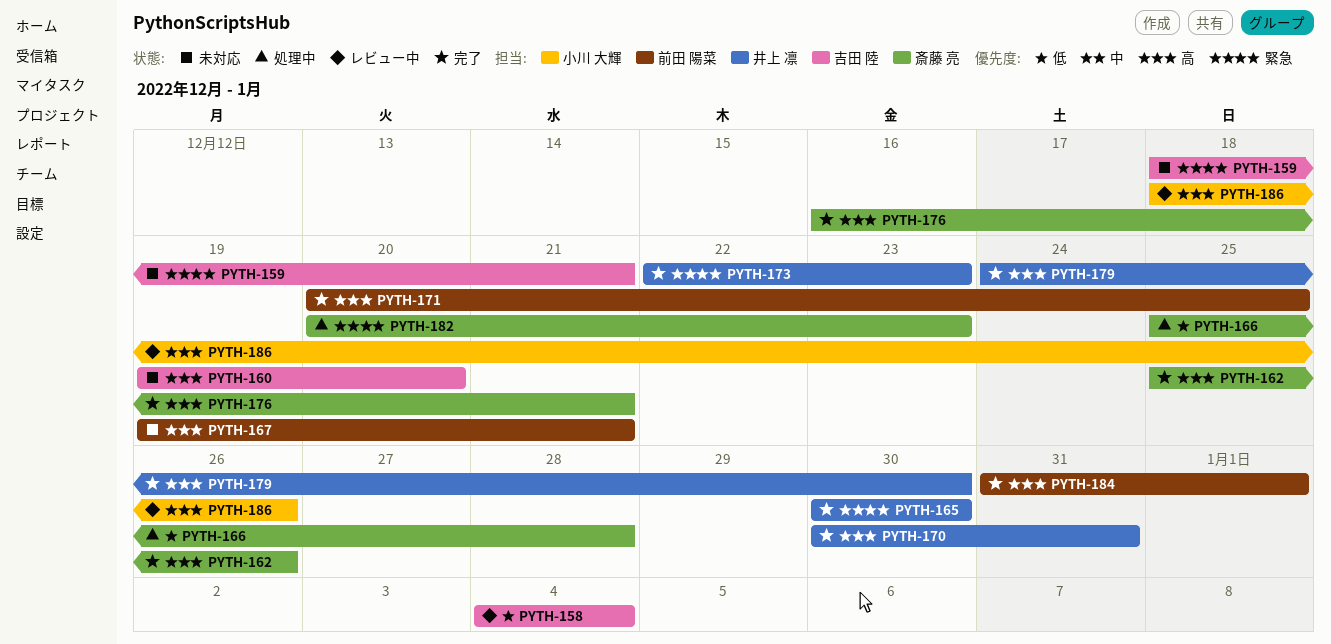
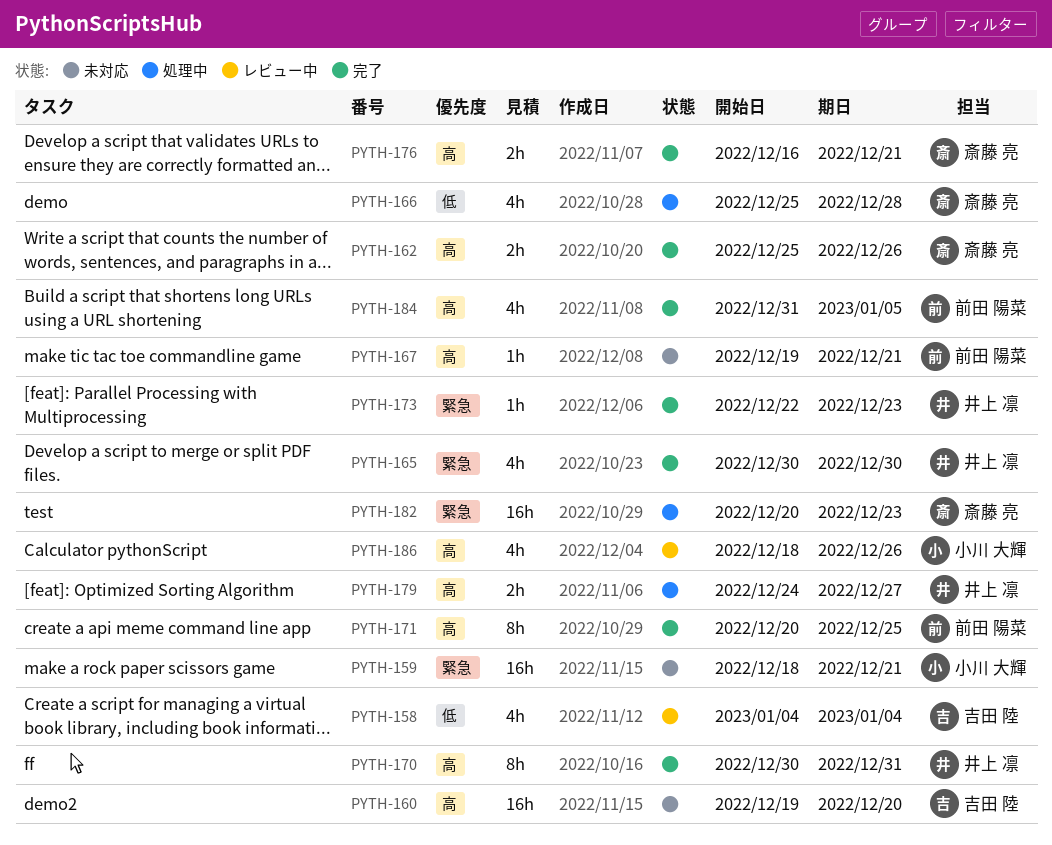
PYTH-159, owner: 吉田 陸 -> 小川 大輝
PYTH-179, status: 完了 -> 処理中
PYTH-179, due: Dec 30 -> Dec 27
PYTH-184, due: Jan 1 -> Jan 5

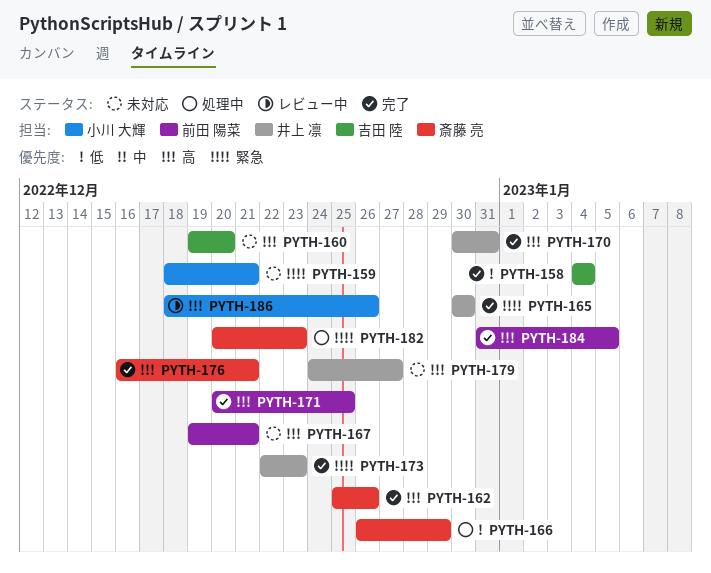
PYTH-158, status: レビュー中 -> 完了
PYTH-166, start: Dec 25 -> Dec 26
PYTH-166, due: Dec 28 -> Dec 29
PYTH-179, status: 処理中 -> 未対応

